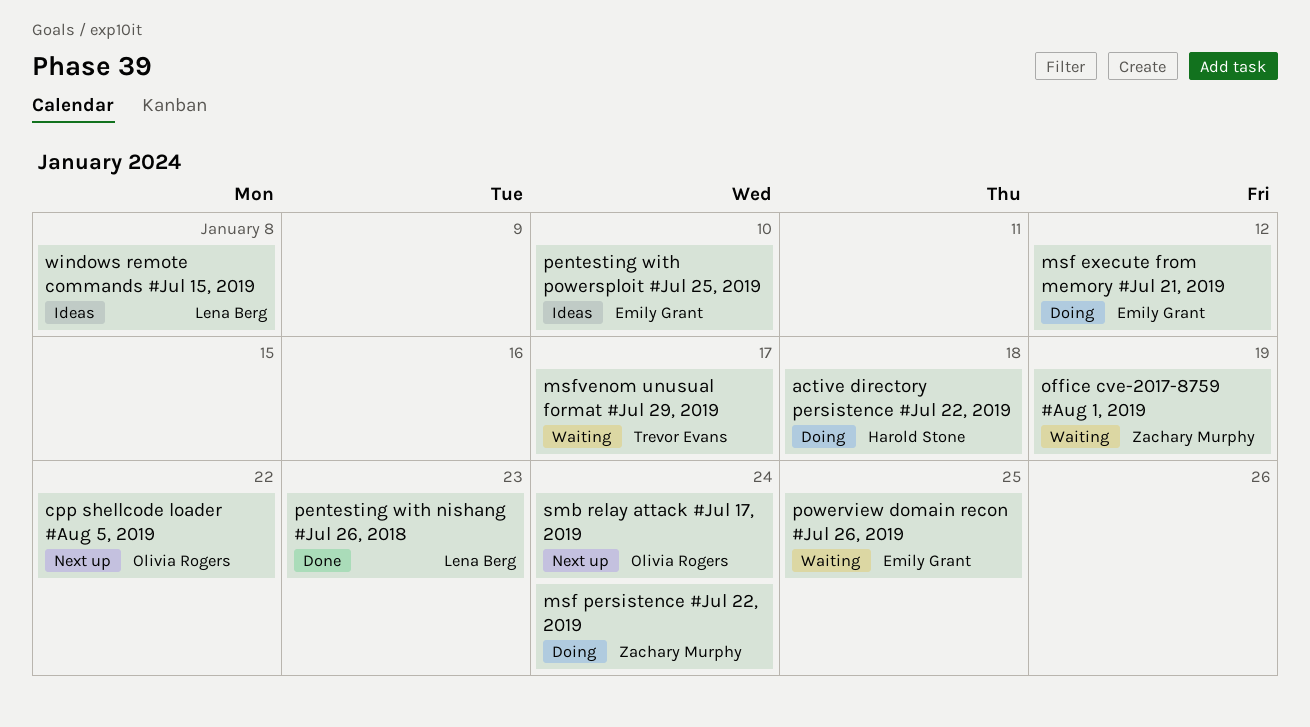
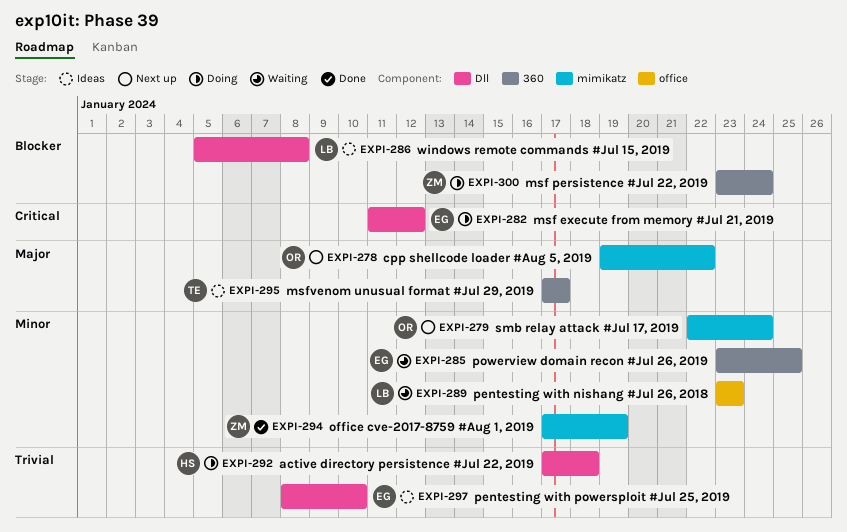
msfvenom unusual format #Jul 29, 2019, status: Waiting -> Ideas
office cve-2017-8759 #Aug 1, 2019, status: Waiting -> Done
pentesting with nishang #Jul 26, 2018, status: Done -> Waiting

